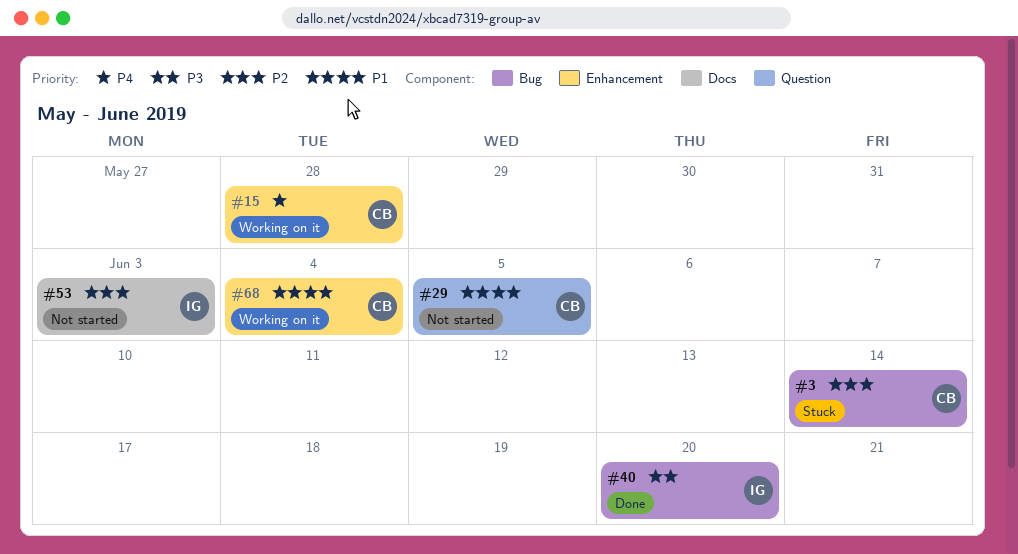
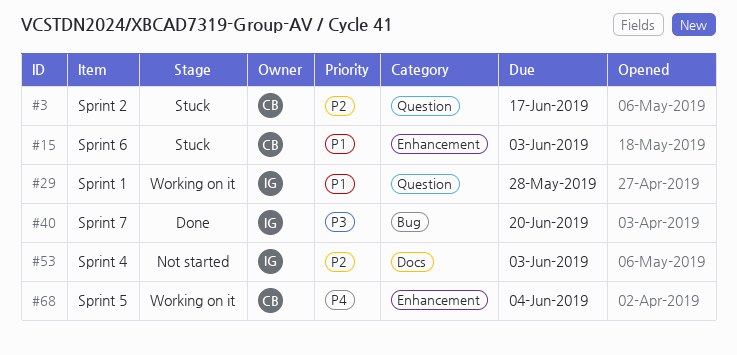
#3, label: Bug -> Question
#3, due: Jun 14 -> Jun 17
#15, status: Working on it -> Stuck
#15, priority: P4 -> P1
#15, due: May 28 -> Jun 3
#29, status: Not started -> Working on it
#29, owner: CB -> IG
#29, due: Jun 5 -> May 28
#68, priority: P1 -> P4

